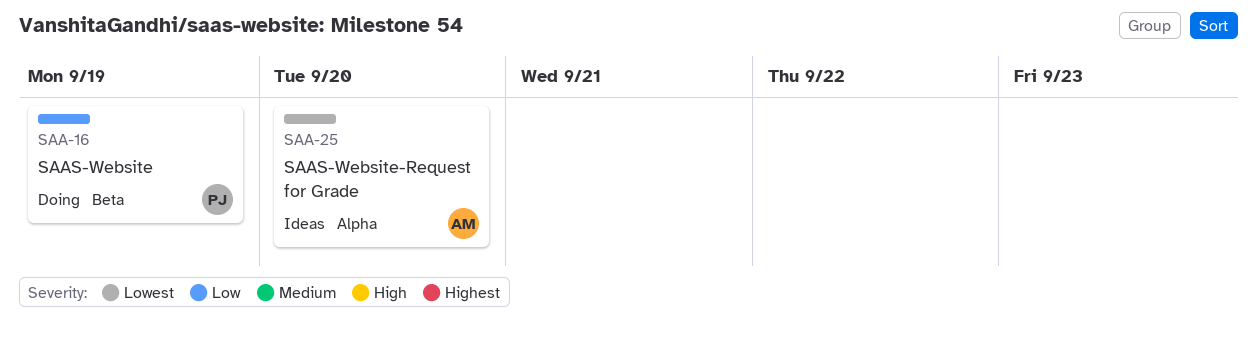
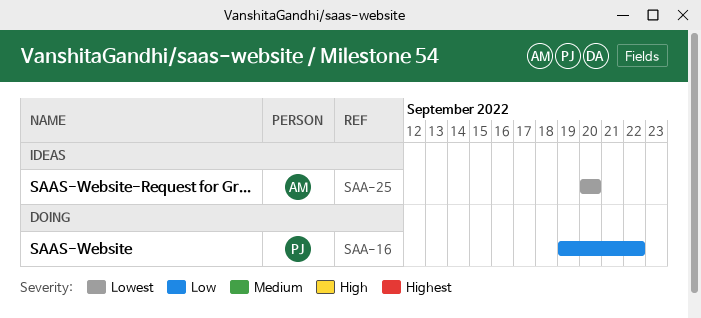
SAA-16, due: Sep 19 -> Sep 22

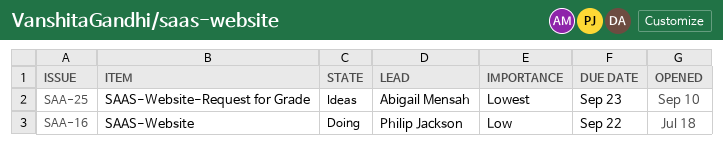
SAA-25, due: Sep 20 -> Sep 23

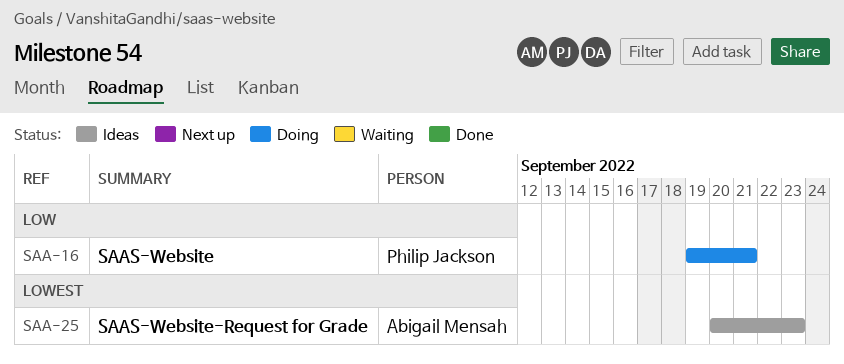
SAA-16, due: Sep 22 -> Sep 21

